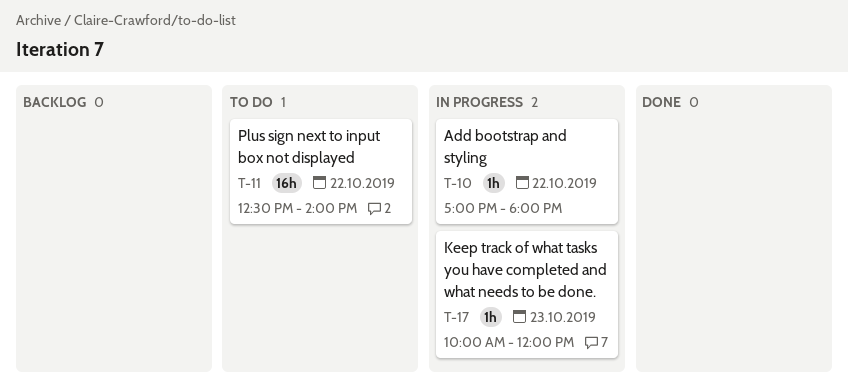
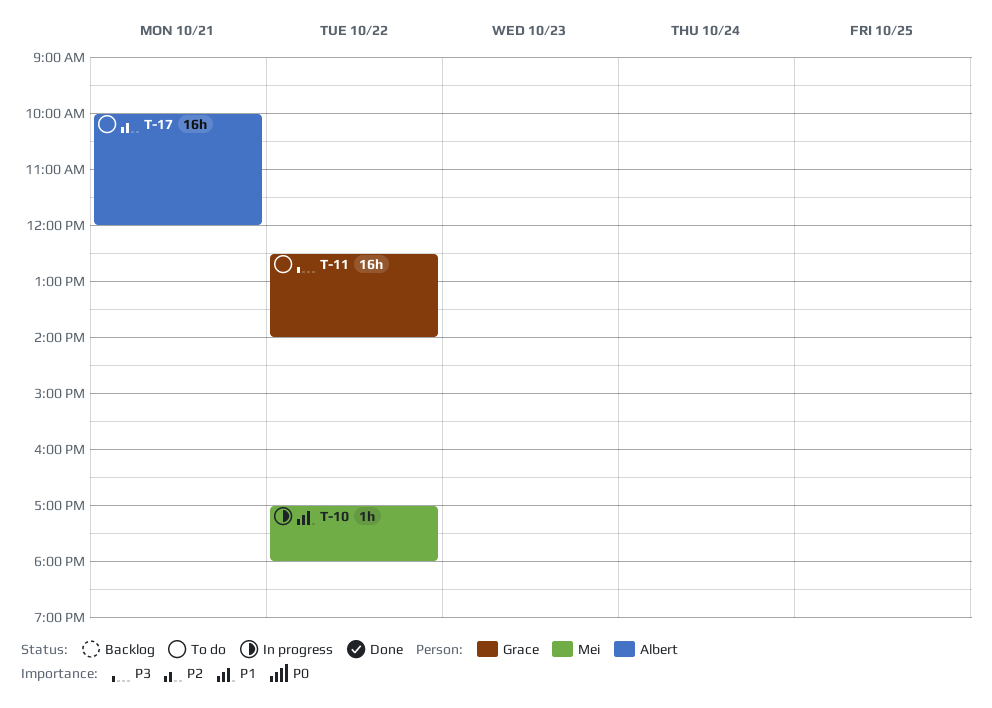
T-17, status: In progress -> To do
T-17, estimate: 1h -> 16h
T-17, day: Oct 23 -> Oct 21

